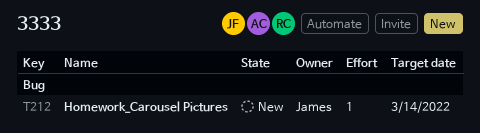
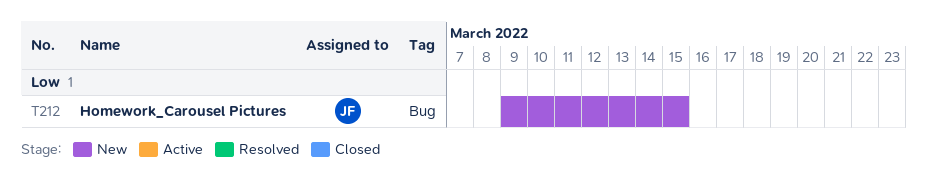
T212, due: Mar 14 -> Mar 15

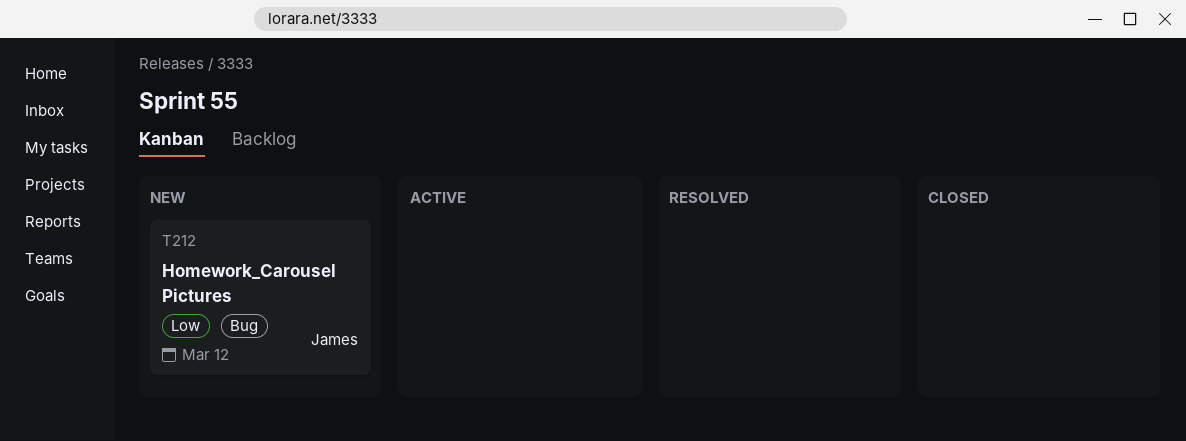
T212, due: Mar 15 -> Mar 12

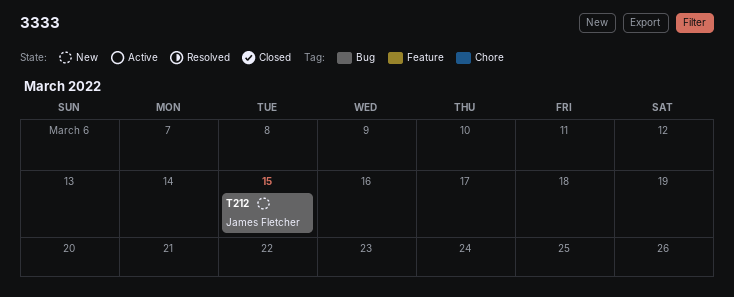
T212, due: Mar 12 -> Mar 15

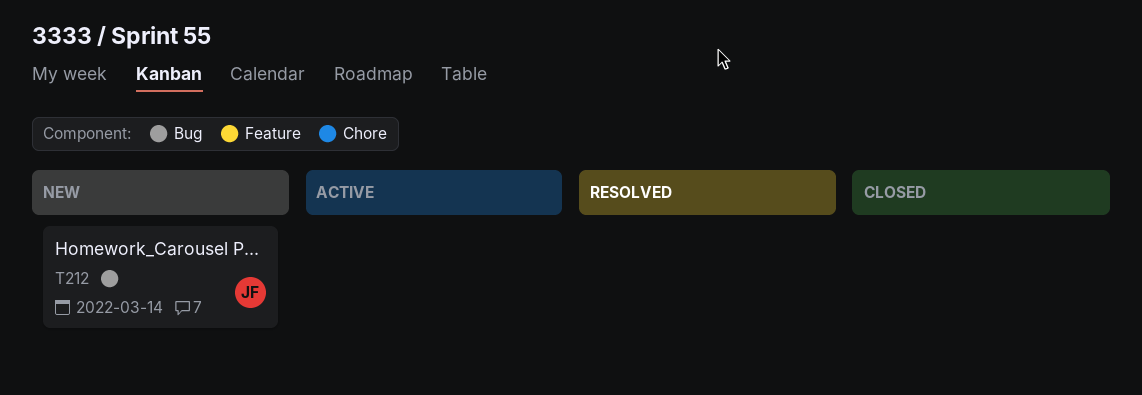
T212, due: Mar 15 -> Mar 14

